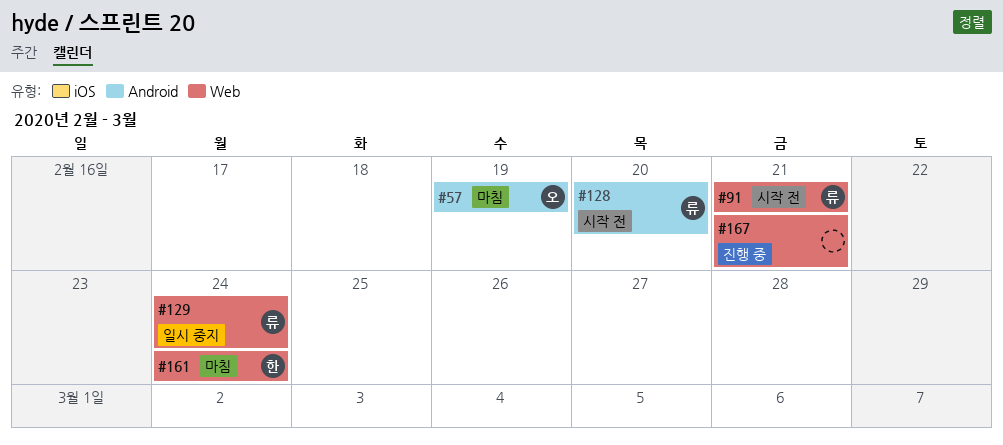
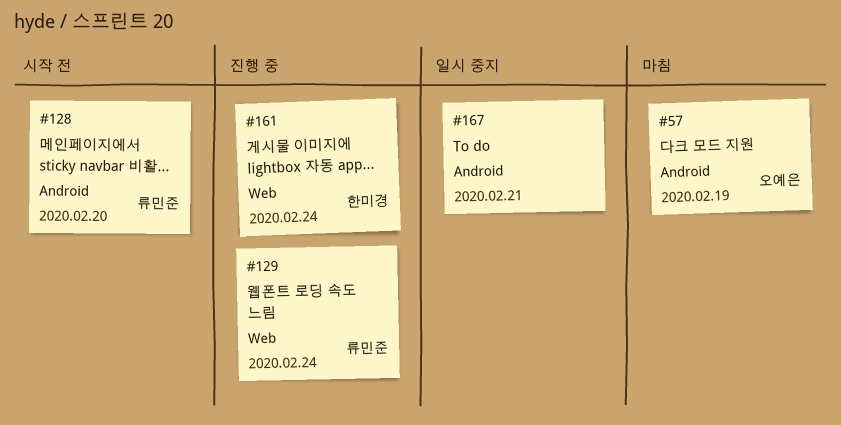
#91: present -> none
#129, status: 일시 중지 -> 진행 중
#161, status: 마침 -> 진행 중
#167, status: 진행 중 -> 일시 중지
#167, label: Web -> Android

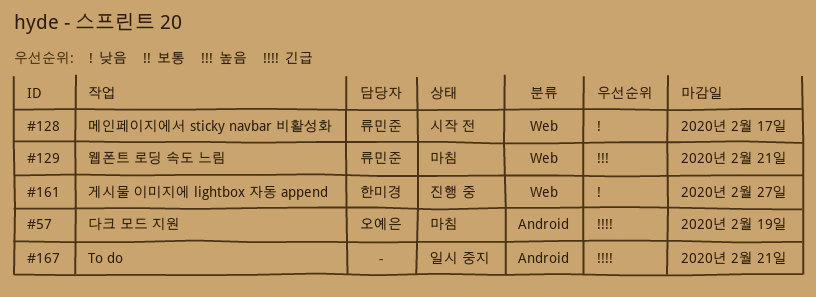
#128, label: Android -> Web
#128, due: Feb 20 -> Feb 17
#129, status: 진행 중 -> 마침
#129, due: Feb 24 -> Feb 21
#161, due: Feb 24 -> Feb 27

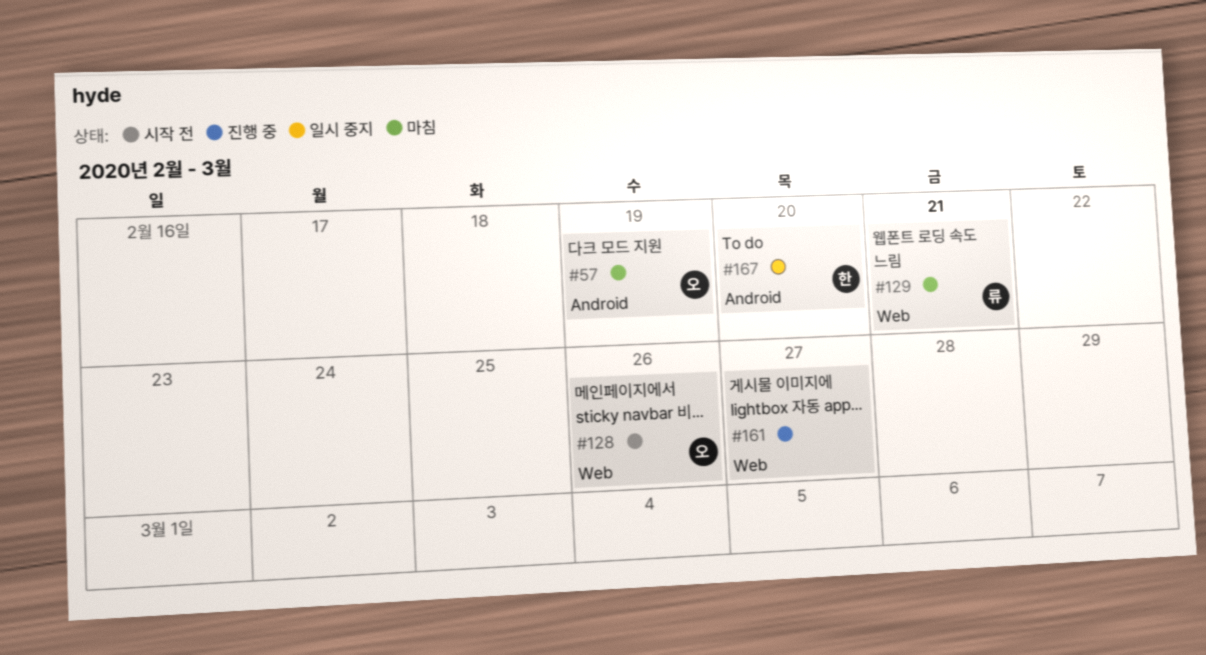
#128, owner: 류민준 -> 오예은
#128, due: Feb 17 -> Feb 26
#161, owner: 한미경 -> none
#167, owner: none -> 한미경
#167, due: Feb 21 -> Feb 20

